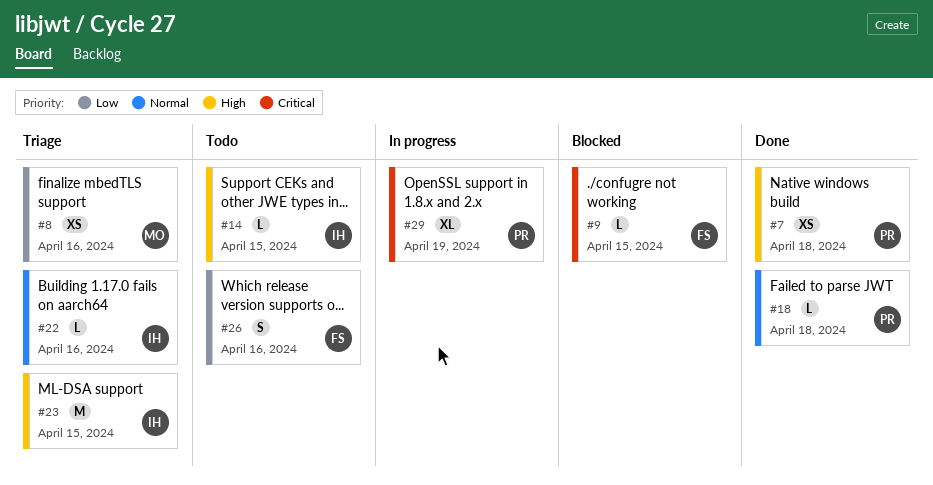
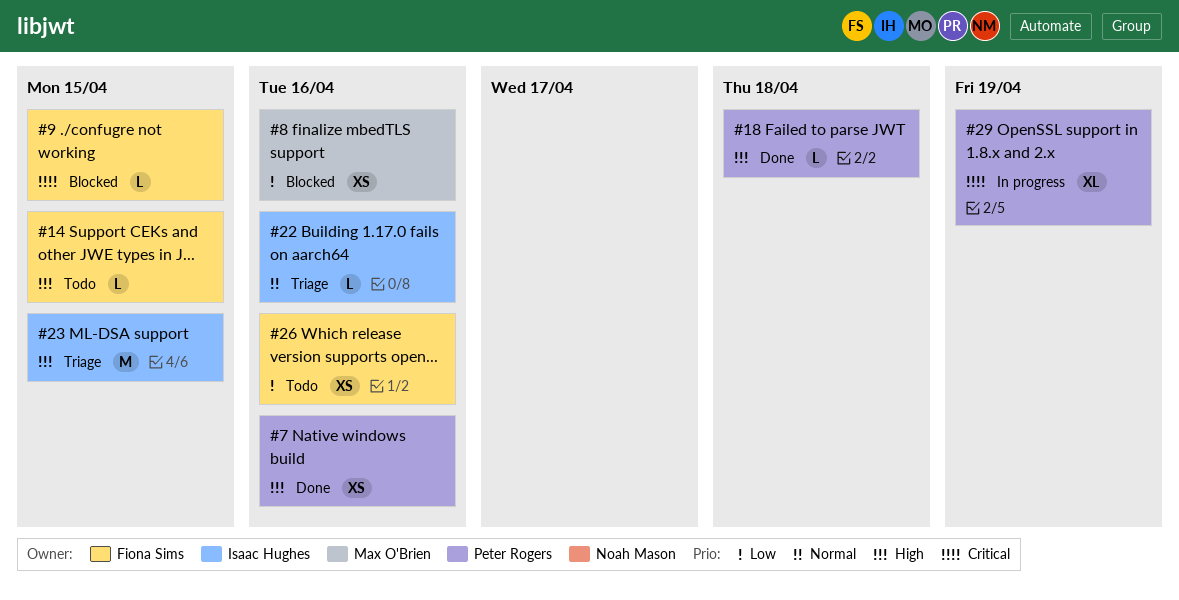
#7, due: Apr 18 -> Apr 16
#8, status: Triage -> Blocked
#14, owner: Isaac Hughes -> Fiona Sims
#18, priority: Normal -> High
#26, estimate: S -> XS

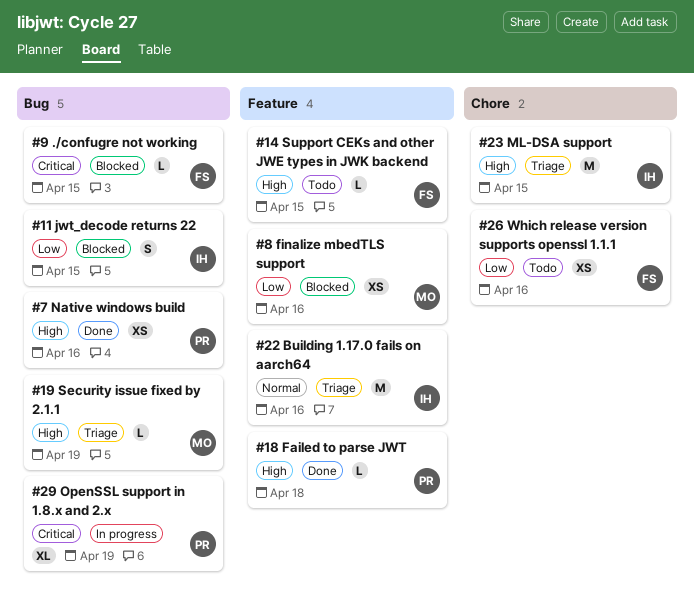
#11: none -> present
#19: none -> present
#22, estimate: L -> M

